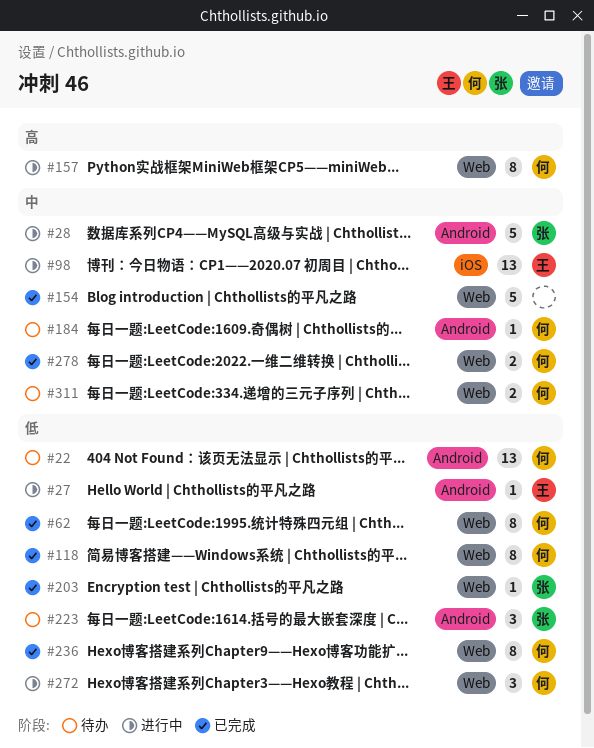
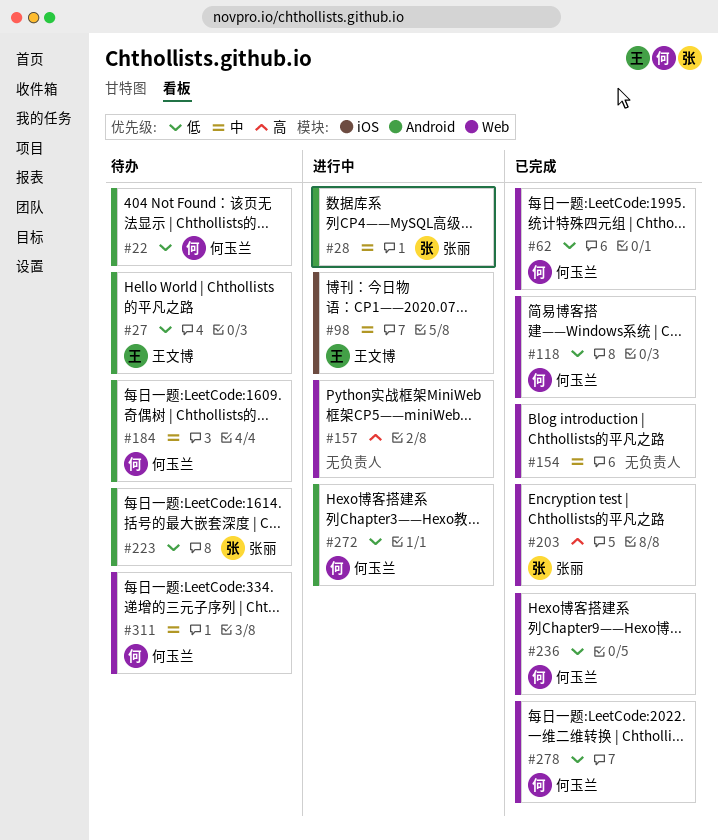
#27, status: 进行中 -> 待办
#157, owner: 何玉兰 -> none
#203, priority: 低 -> 高
#272, label: Web -> Android
#278, priority: 中 -> 低

